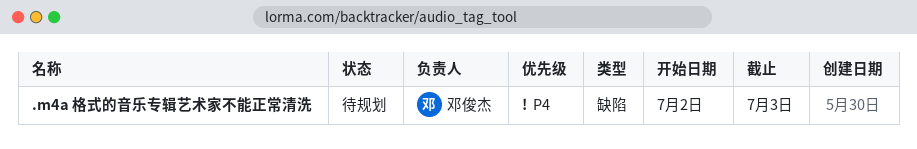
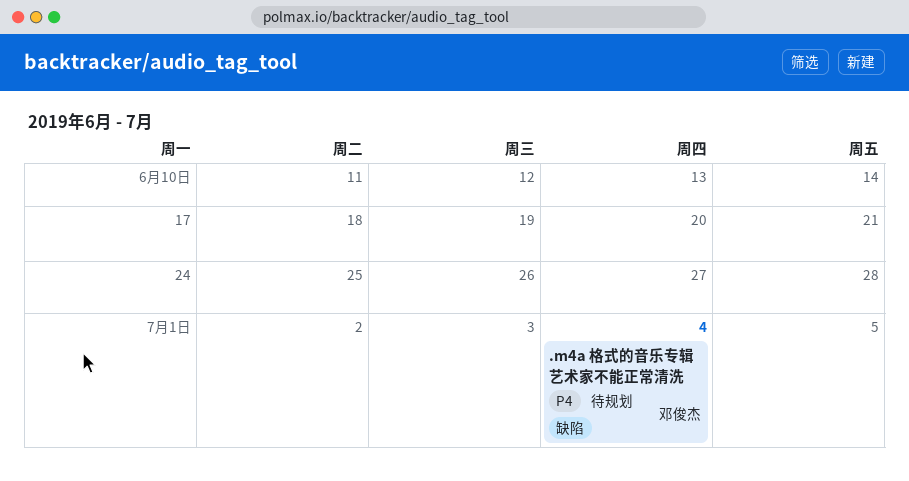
.m4a 格式的音乐专辑艺术家不能正常清洗, due: Jul 3 -> Jul 4

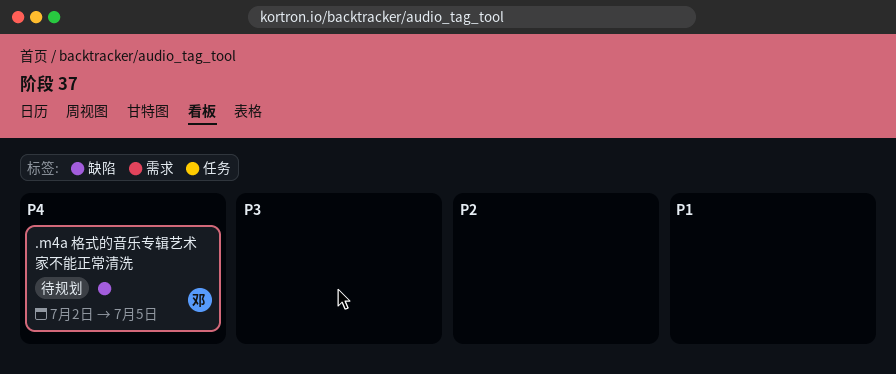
.m4a 格式的音乐专辑艺术家不能正常清洗, due: Jul 4 -> Jul 5

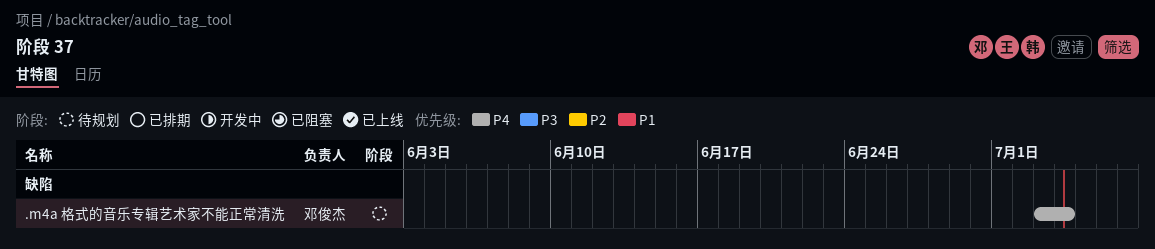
.m4a 格式的音乐专辑艺术家不能正常清洗, start: Jul 2 -> Jul 3
.m4a 格式的音乐专辑艺术家不能正常清洗, due: Jul 5 -> Jul 4

